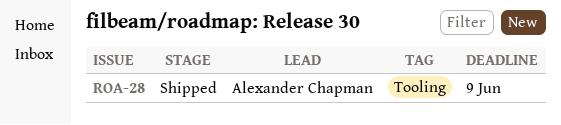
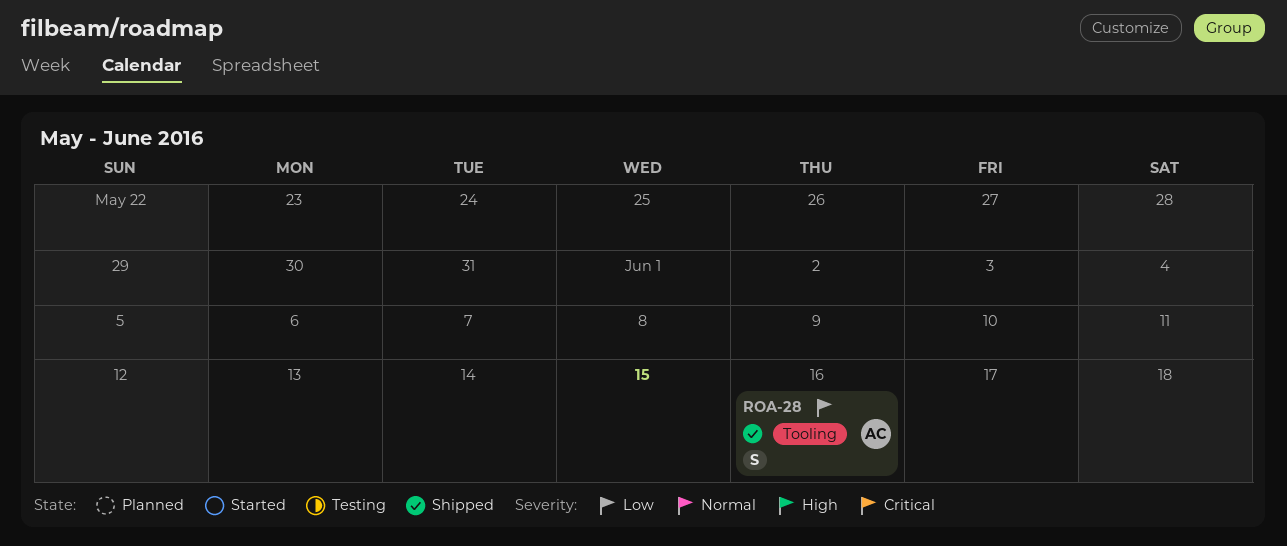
ROA-28, due: Jun 9 -> Jun 16

